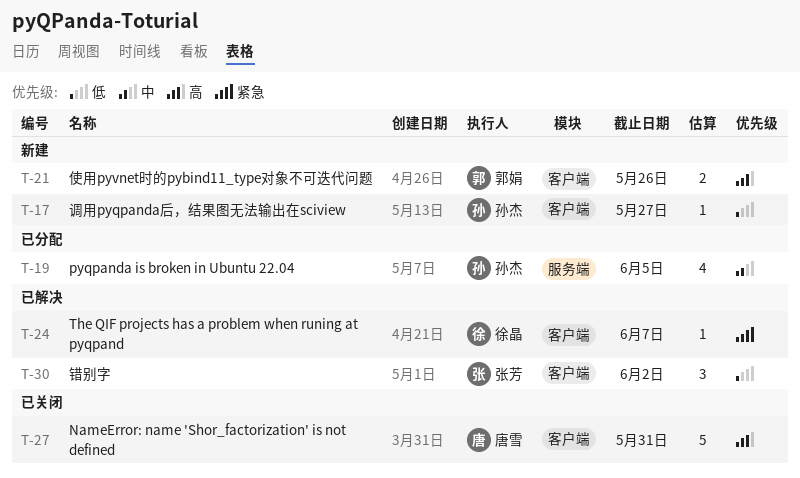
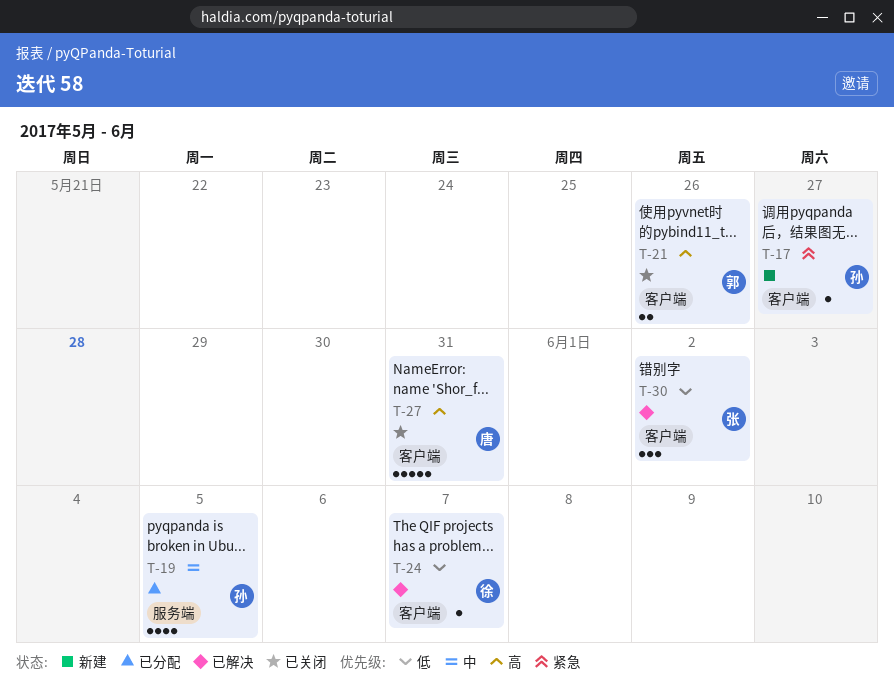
T-17, priority: 低 -> 紧急
T-21, status: 新建 -> 已关闭
T-24, priority: 紧急 -> 低

